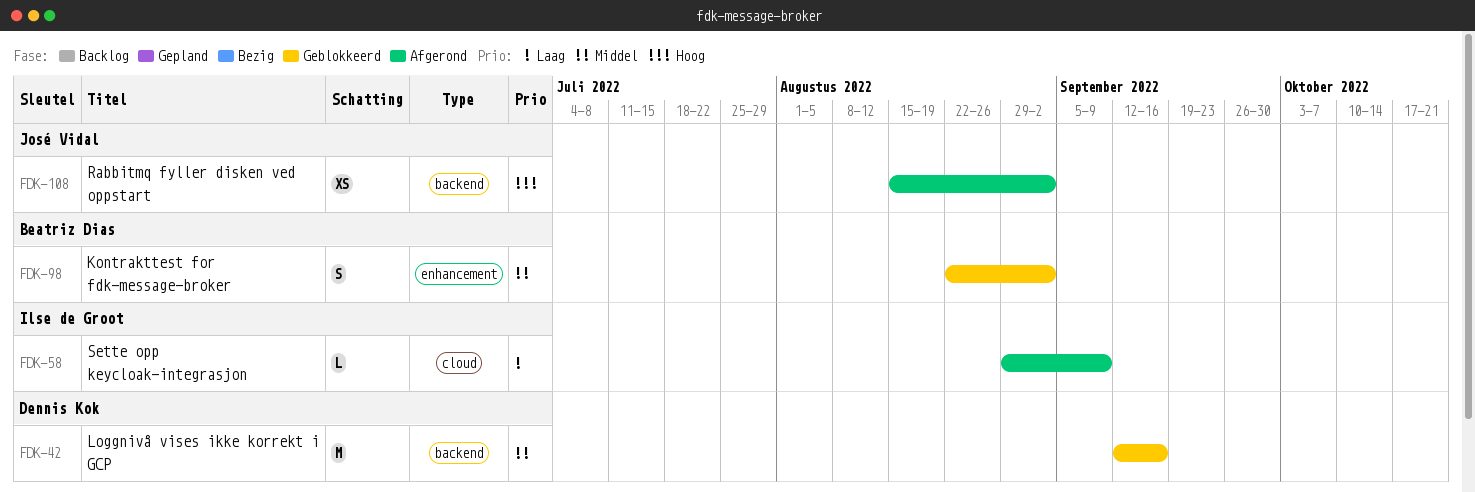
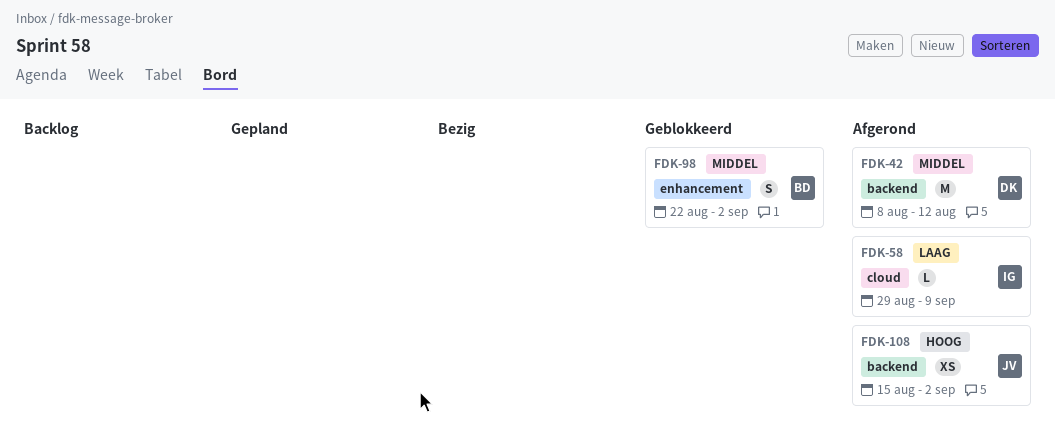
FDK-42, status: Geblokkeerd -> Afgerond
FDK-42, start: Sep 12 -> Aug 8
FDK-42, due: Sep 16 -> Aug 12

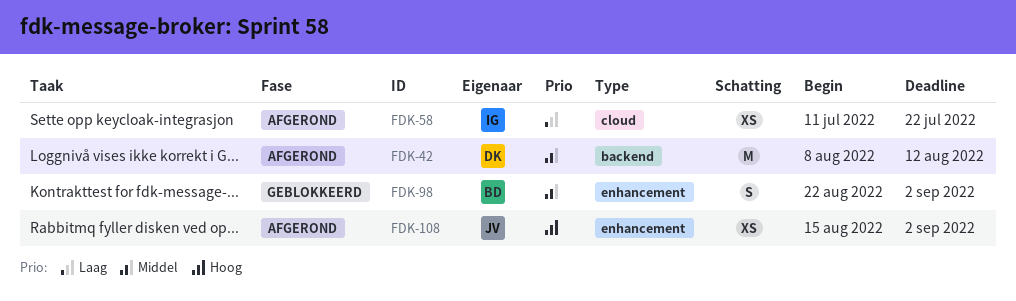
FDK-58, estimate: L -> XS
FDK-58, start: Aug 29 -> Jul 11
FDK-58, due: Sep 9 -> Jul 22
FDK-108, label: backend -> enhancement

